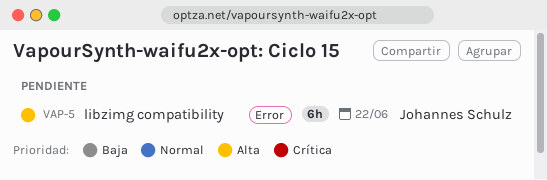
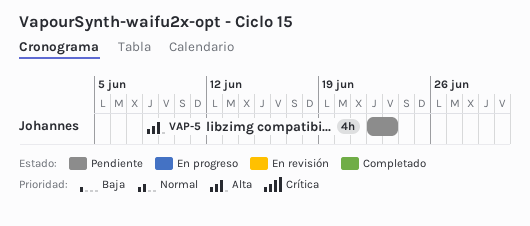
VAP-5, estimate: 6h -> 4h
VAP-5, due: Jun 22 -> Jun 23

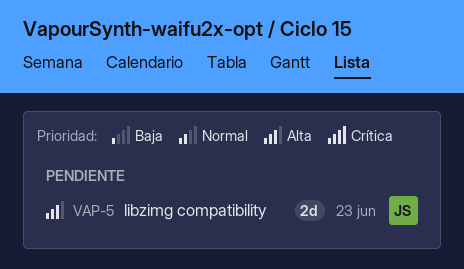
VAP-5, estimate: 4h -> 2d

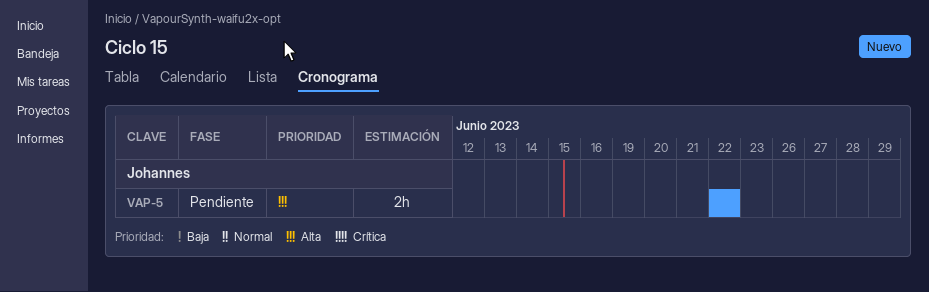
VAP-5, estimate: 2d -> 2h
VAP-5, due: Jun 23 -> Jun 22

